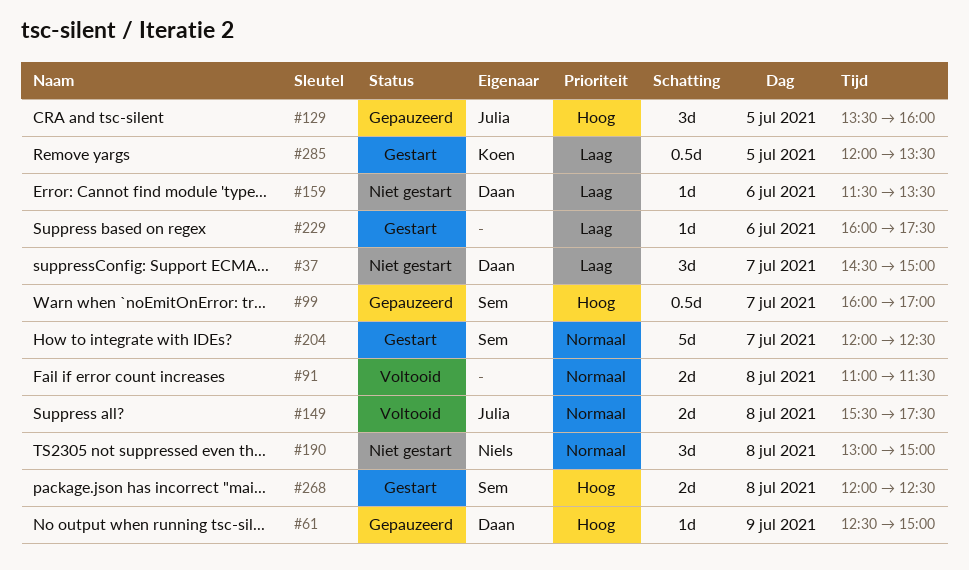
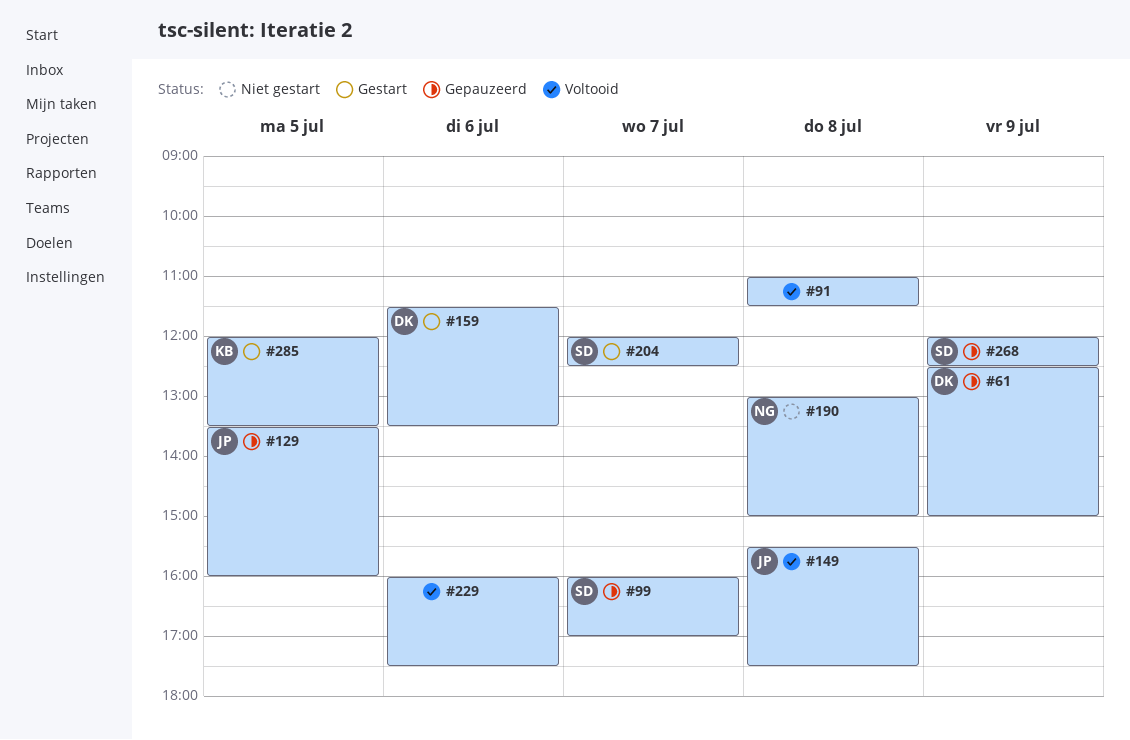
#37: present -> none
#159, status: Niet gestart -> Gestart
#229, status: Gestart -> Voltooid
#268, status: Gestart -> Gepauzeerd
#268, day: Jul 8 -> Jul 9

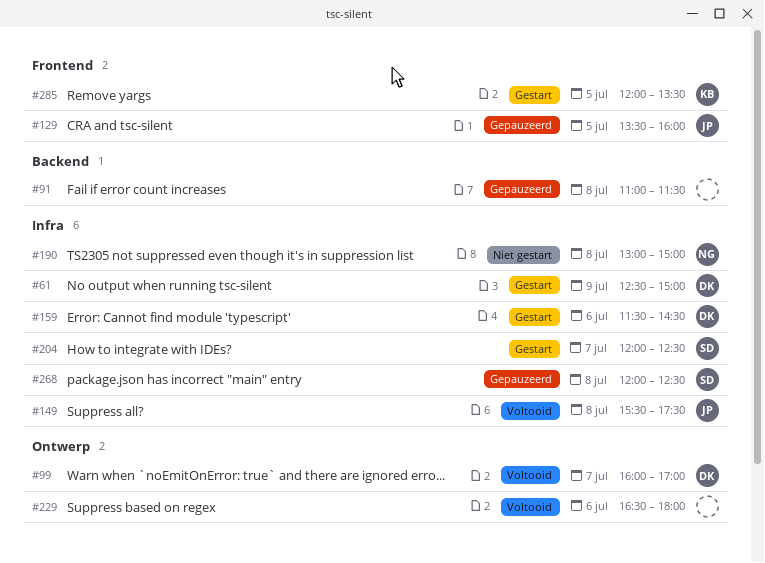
#61, status: Gepauzeerd -> Gestart
#91, status: Voltooid -> Gepauzeerd
#99, status: Gepauzeerd -> Voltooid
#99, owner: SD -> DK
#159, ends: 13:30 -> 14:30
#229, begins: 16:00 -> 16:30
#229, ends: 17:30 -> 18:00
#268, day: Jul 9 -> Jul 8

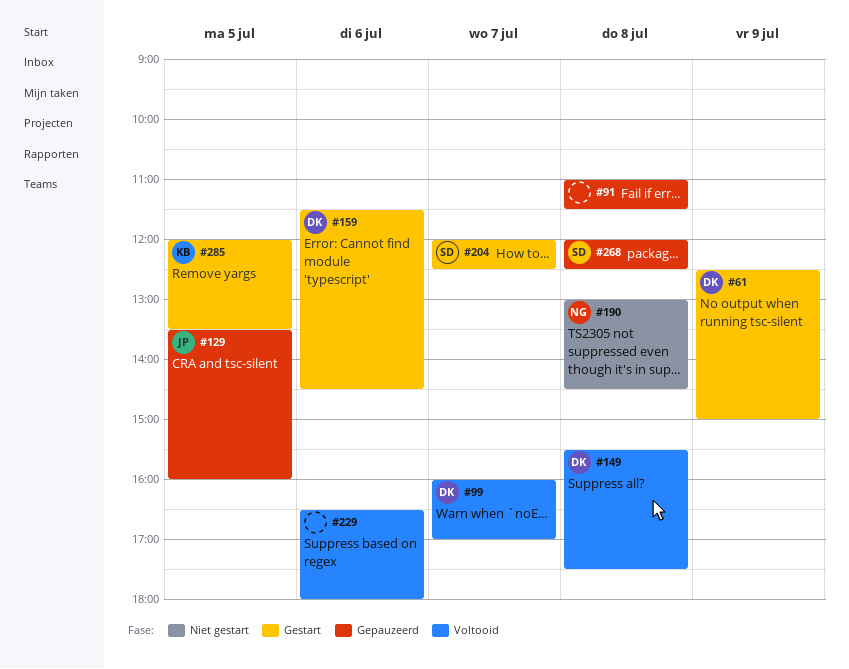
#149, owner: JP -> DK
#190, ends: 15:00 -> 14:30

